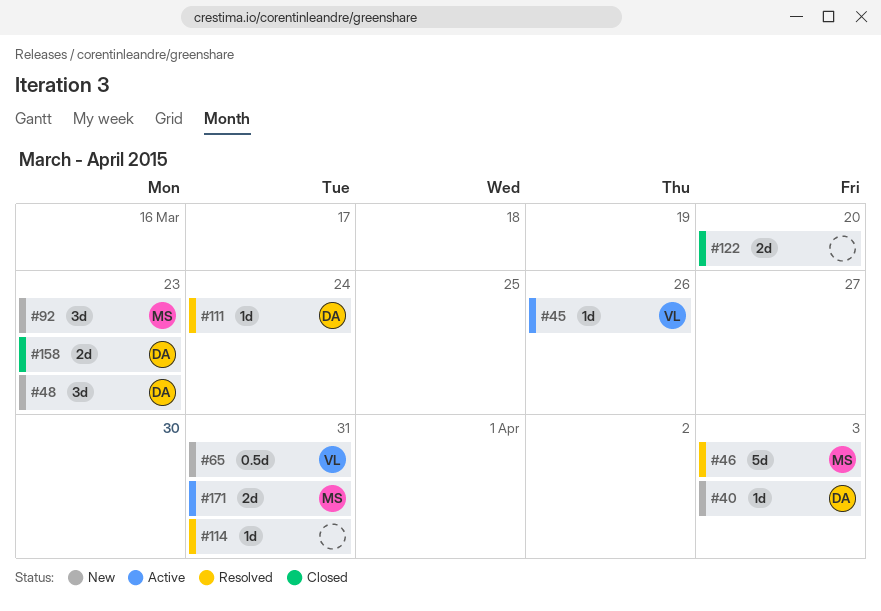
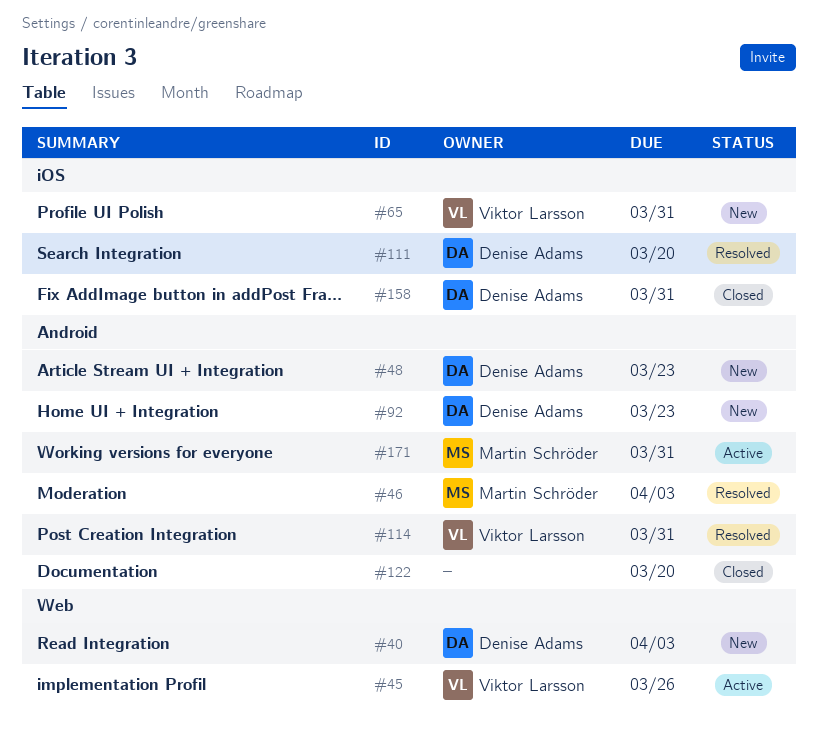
#92, owner: Martin Schröder -> Denise Adams
#111, due: Mar 24 -> Mar 20
#114, owner: none -> Viktor Larsson
#158, due: Mar 23 -> Mar 31

